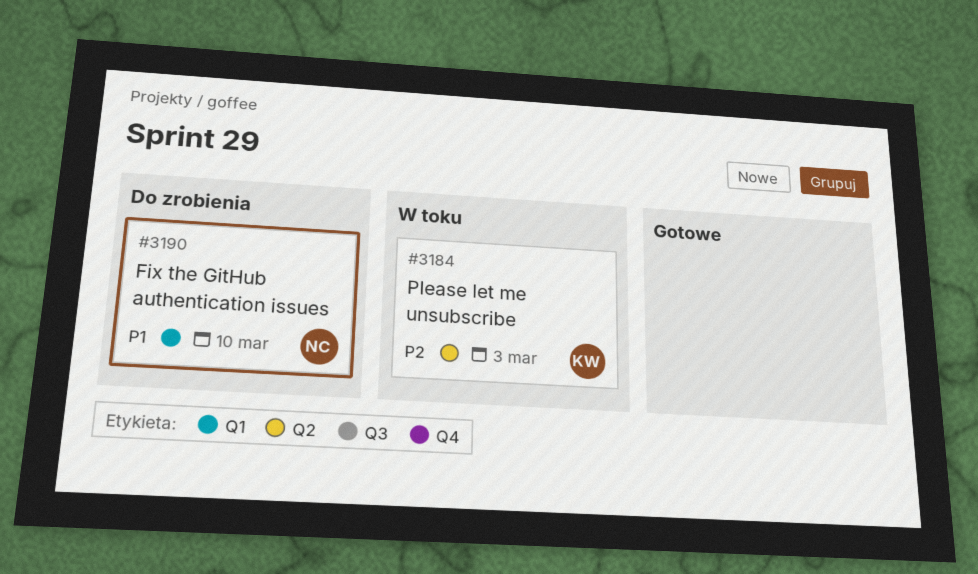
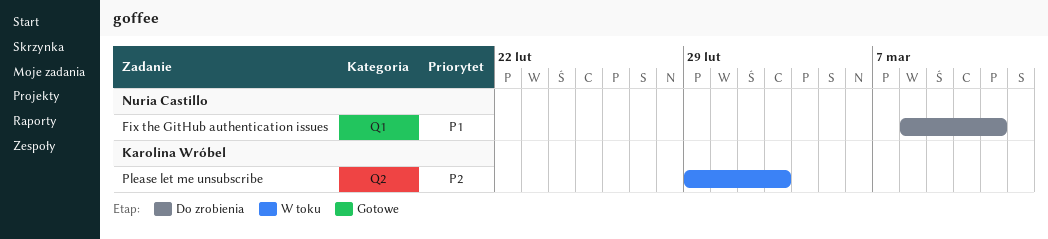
Fix the GitHub authentication issues, due: Mar 10 -> Mar 11

